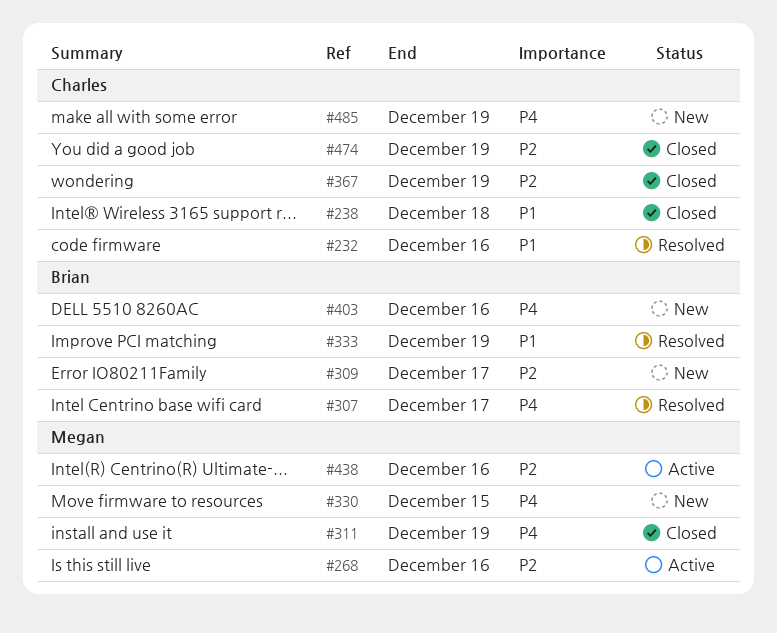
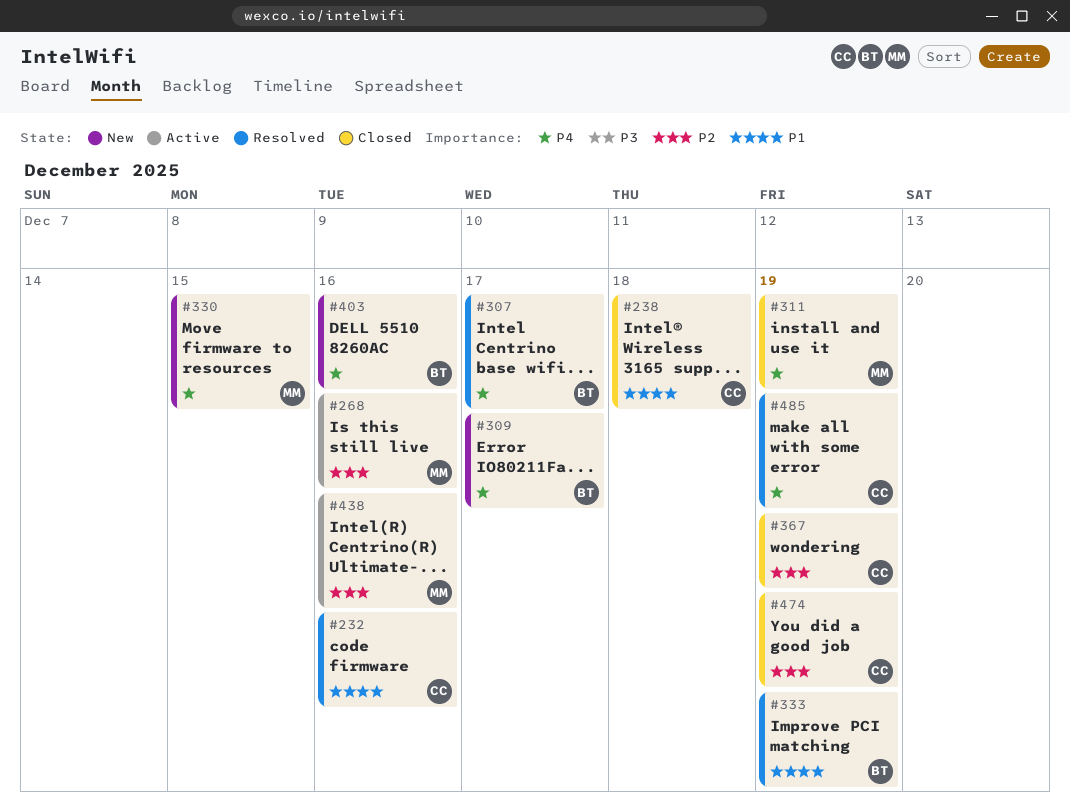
#309, priority: P2 -> P4
#485, status: New -> Resolved

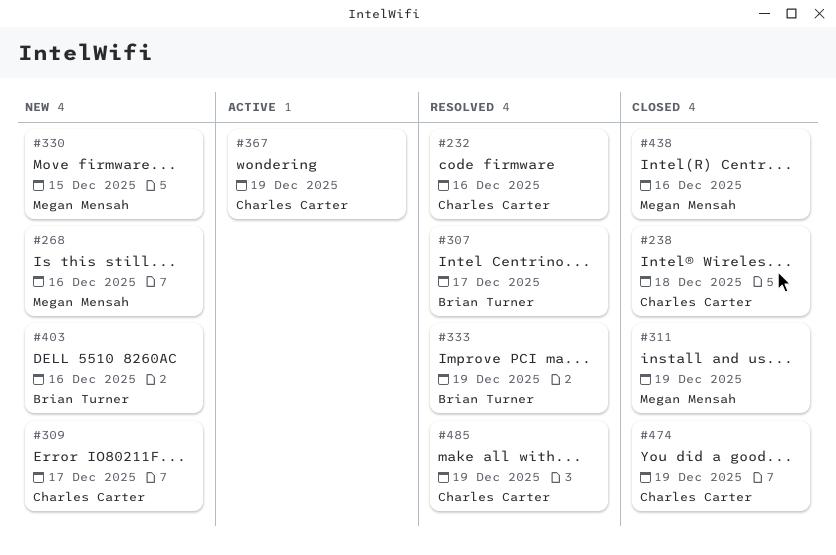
#268, status: Active -> New
#309, owner: Brian Turner -> Charles Carter
#367, status: Closed -> Active
#438, status: Active -> Closed

